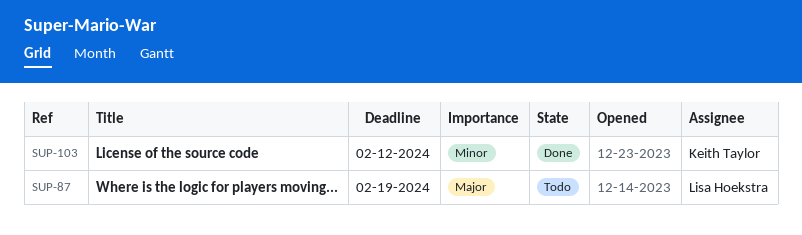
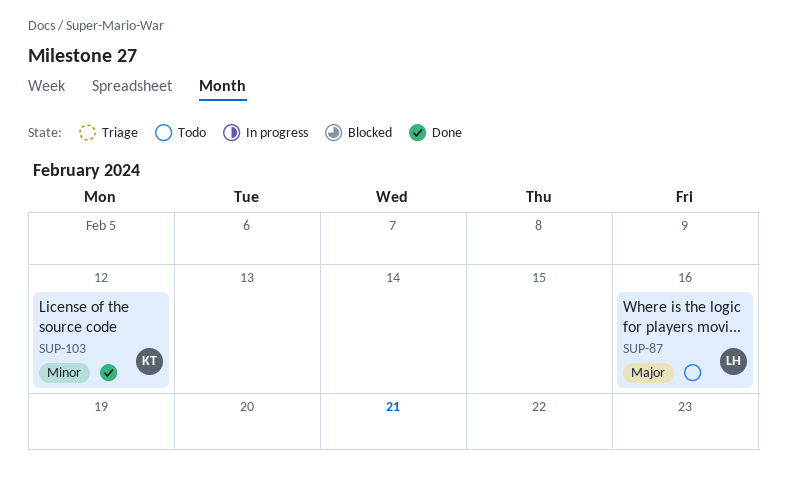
SUP-87, due: Feb 19 -> Feb 16

